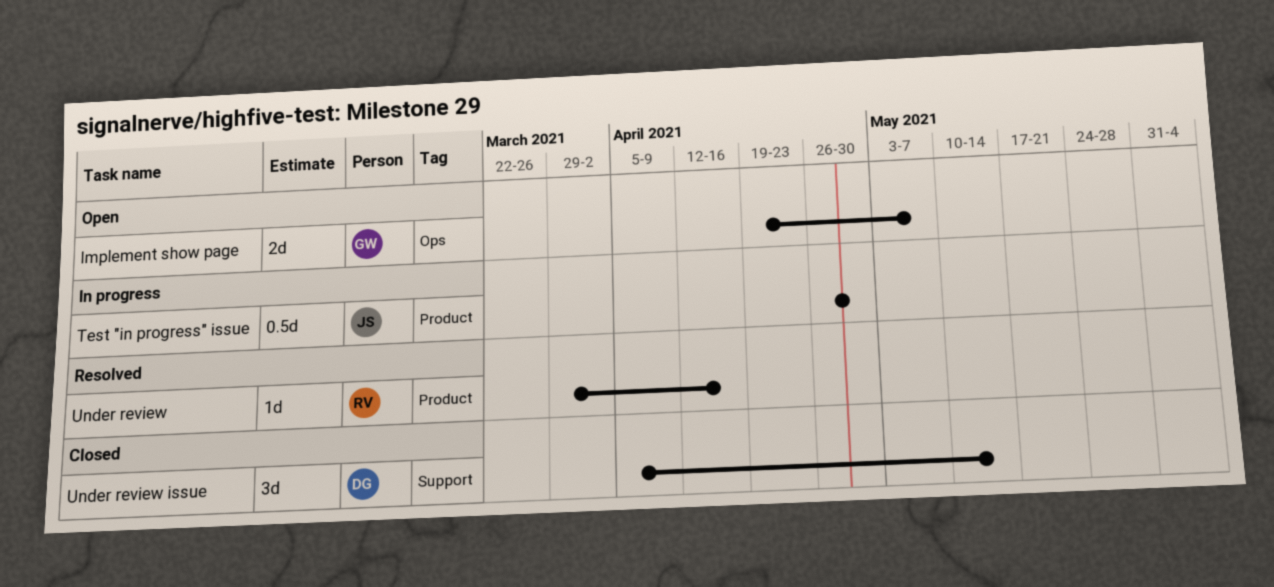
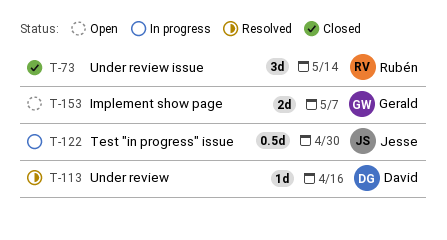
Under review, owner: Rubén -> David
Under review issue, owner: David -> Rubén

